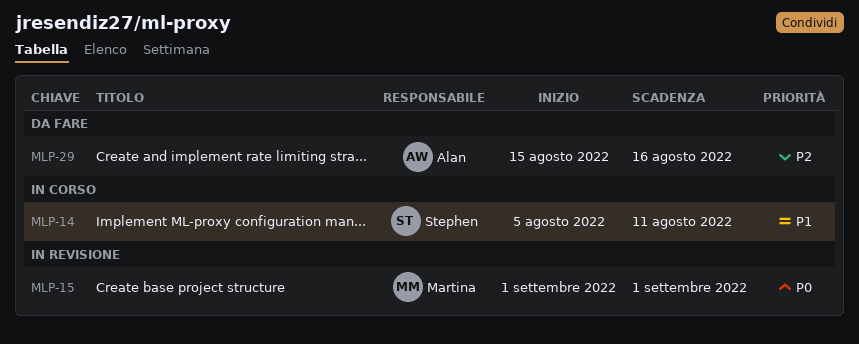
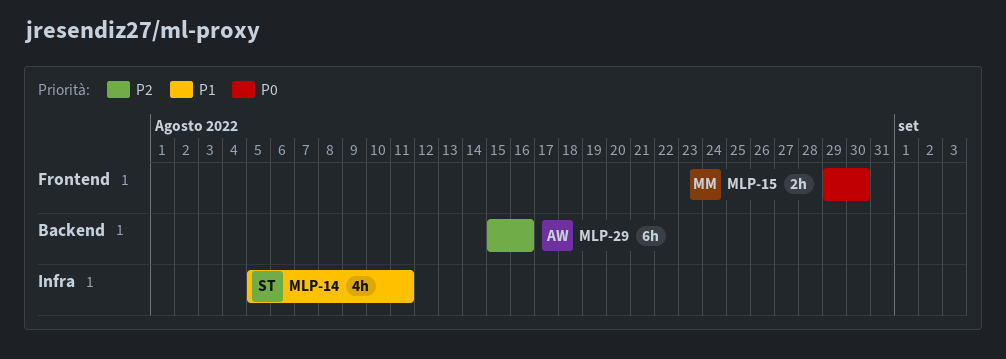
MLP-15, start: Sep 1 -> Aug 29
MLP-15, due: Sep 1 -> Aug 30

